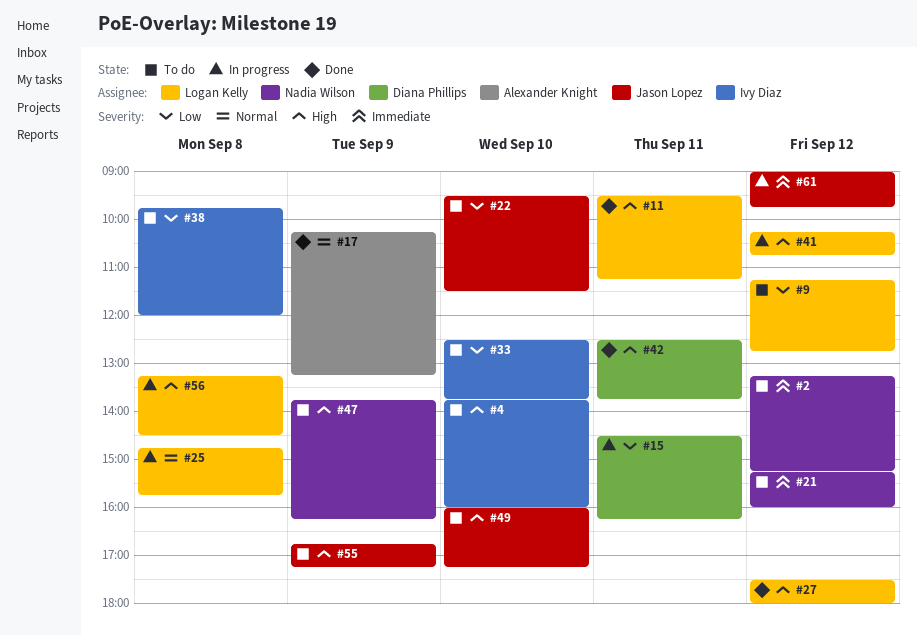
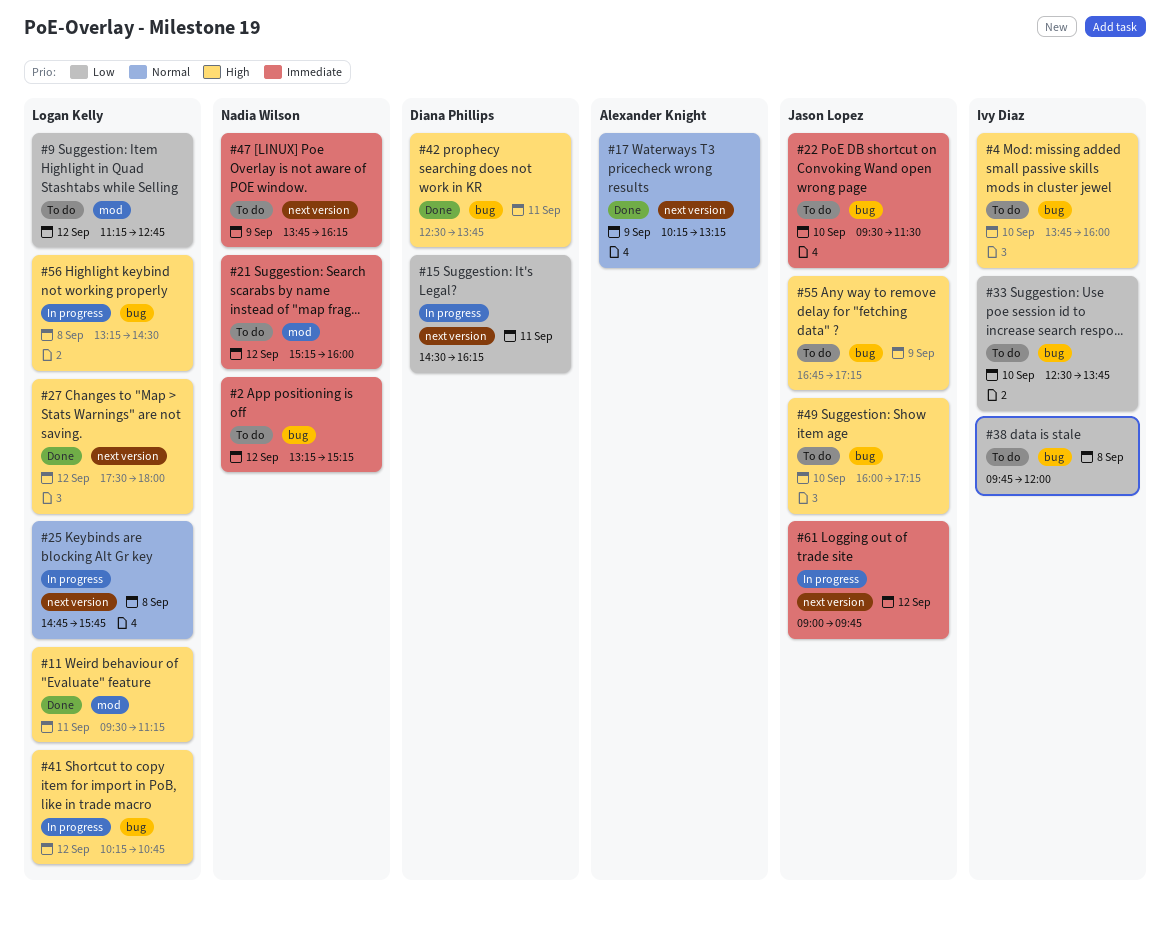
#22, priority: Low -> Immediate
#47, priority: High -> Immediate

